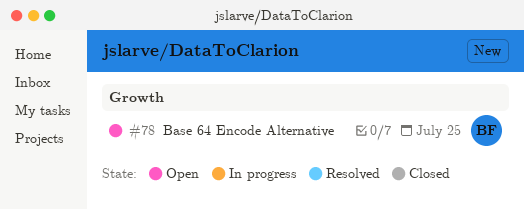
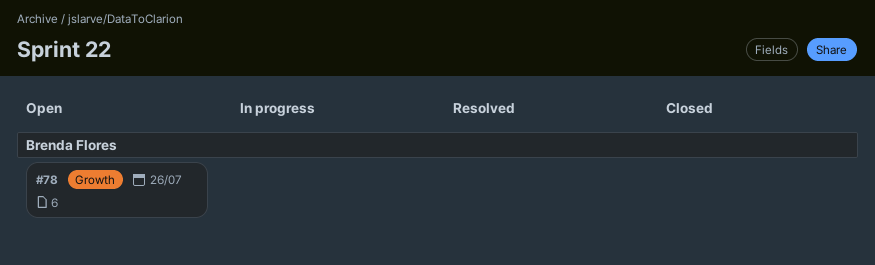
#78, due: Jul 25 -> Jul 26

